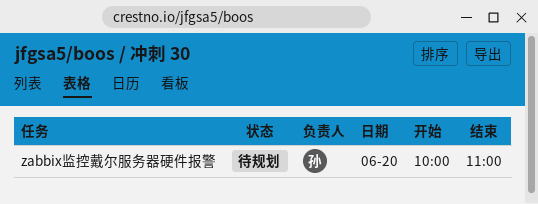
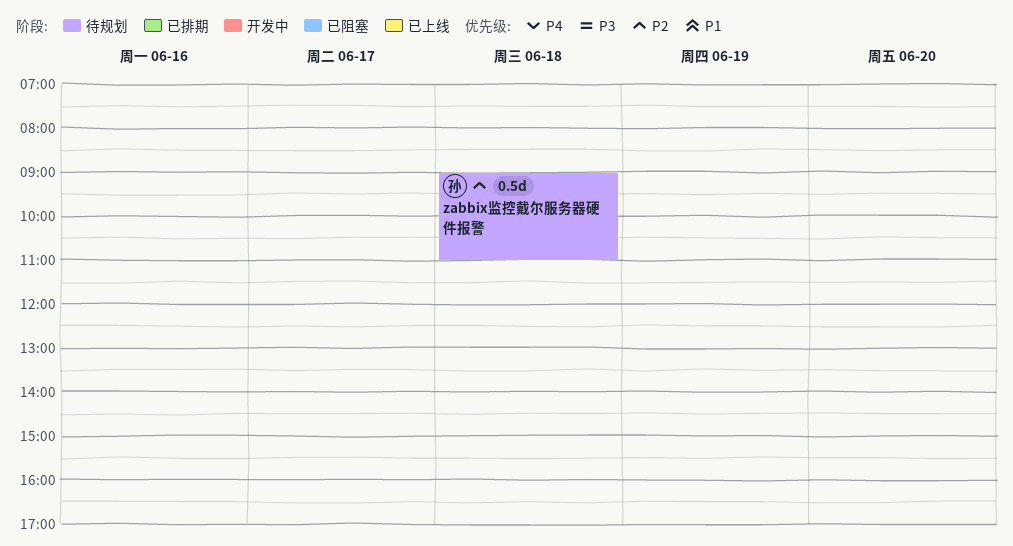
zabbix监控戴尔服务器硬件报警, day: Jun 20 -> Jun 18
zabbix监控戴尔服务器硬件报警, begins: 10:00 -> 09:00

